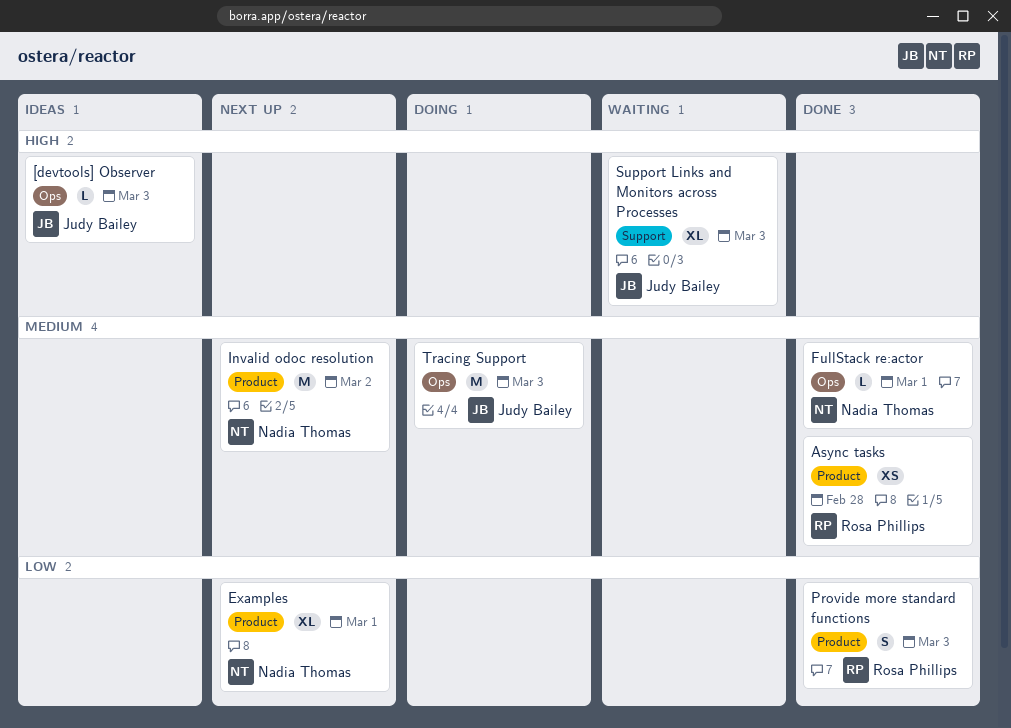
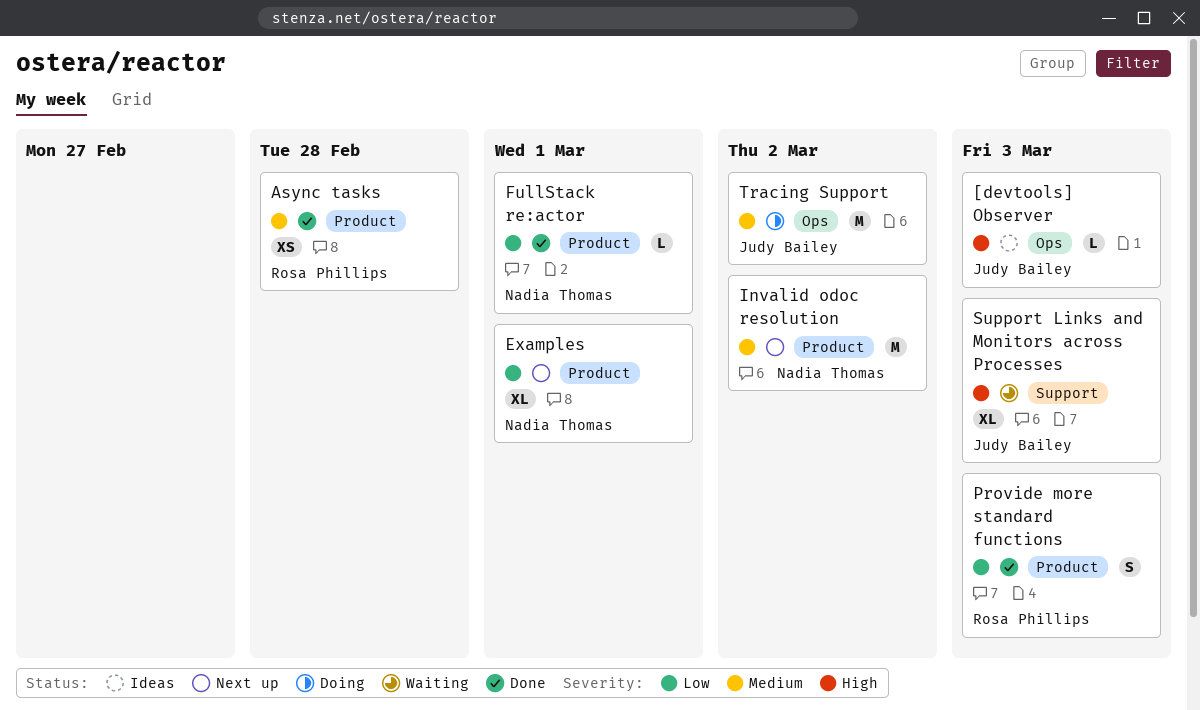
FullStack re:actor, priority: Medium -> Low
FullStack re:actor, label: Ops -> Product
Tracing Support, due: Mar 3 -> Mar 2

